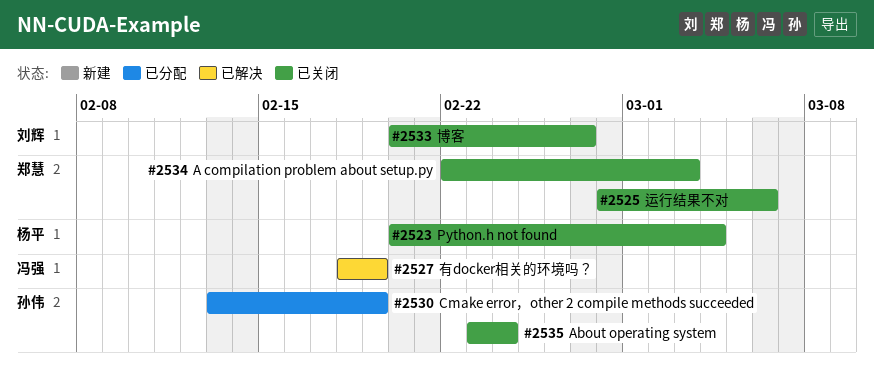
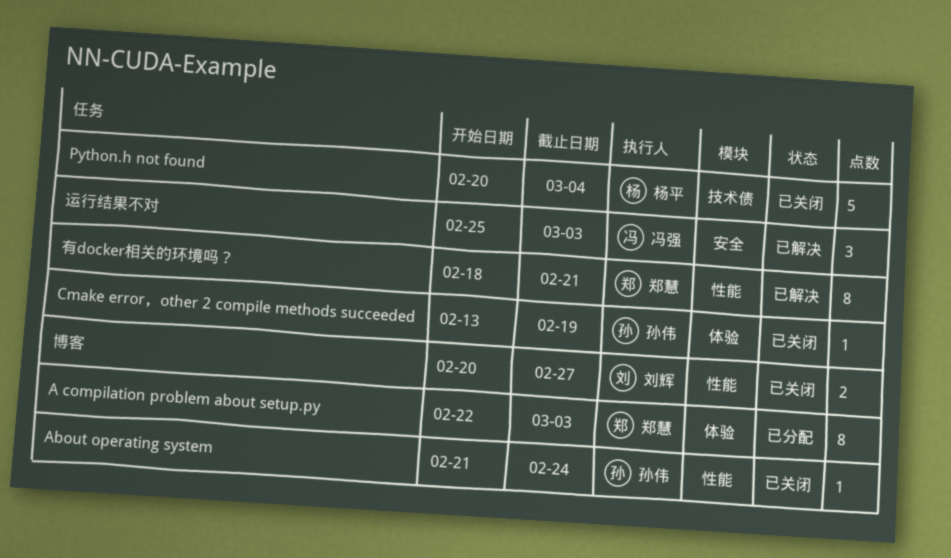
A compilation problem about setup.py, status: 已关闭 -> 已分配
About operating system, start: Feb 23 -> Feb 21
Cmake error，other 2 compile methods succeeded, status: 已分配 -> 已关闭
有docker相关的环境吗？, owner: 冯强 -> 郑慧
有docker相关的环境吗？, due: Feb 19 -> Feb 21
运行结果不对, status: 已关闭 -> 已解决
运行结果不对, owner: 郑慧 -> 冯强
运行结果不对, start: Feb 28 -> Feb 25
运行结果不对, due: Mar 6 -> Mar 3

